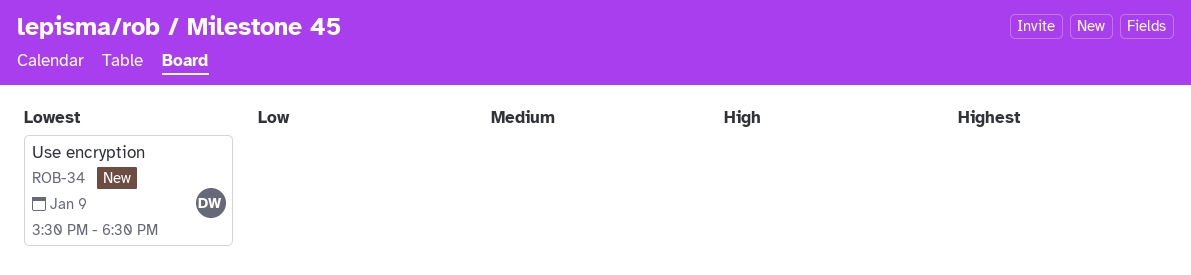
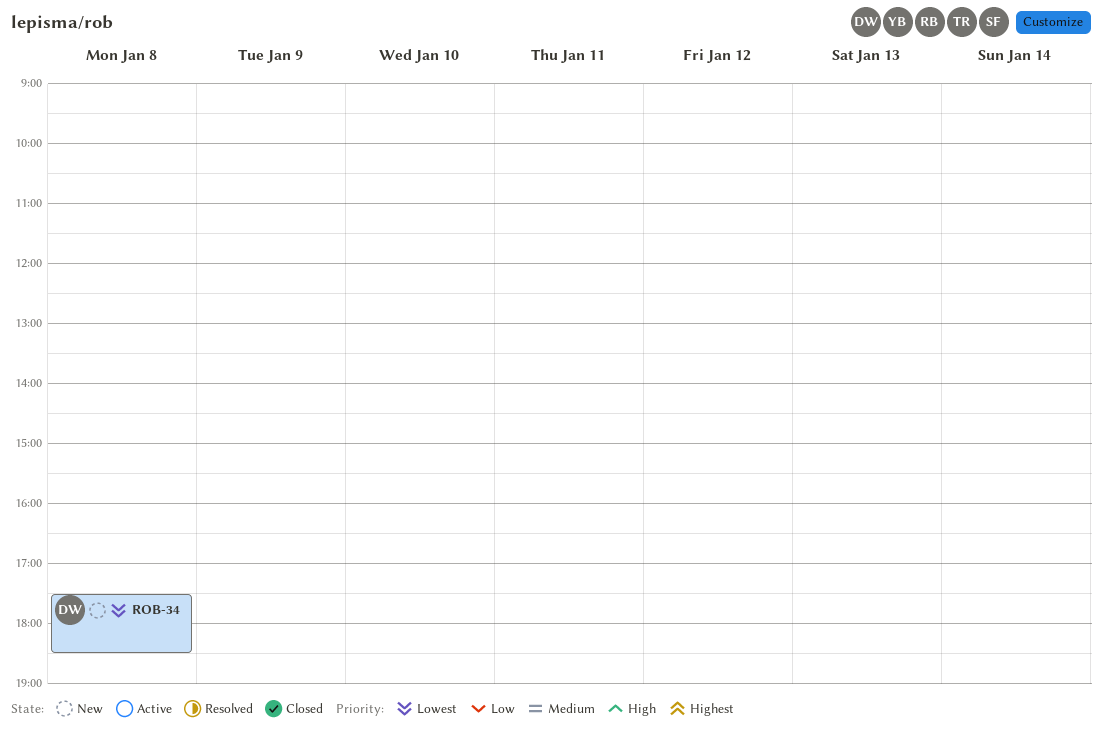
ROB-34, day: Jan 9 -> Jan 8
ROB-34, begins: 15:30 -> 17:30

